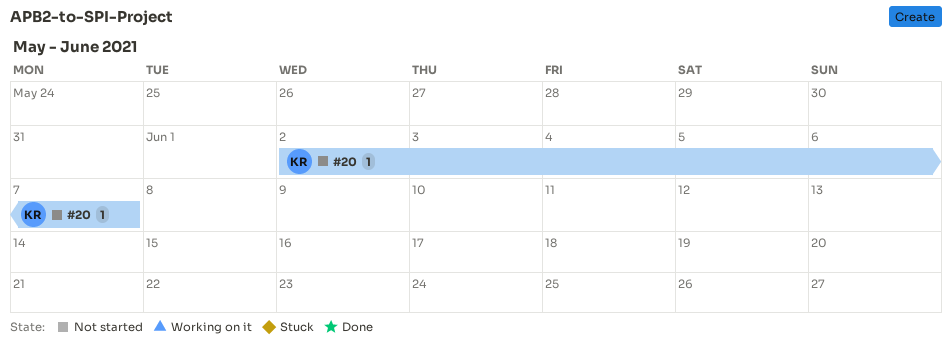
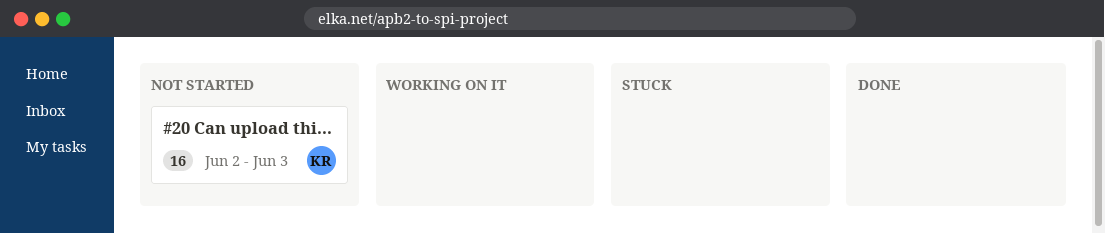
#20, estimate: 1 -> 16
#20, due: Jun 7 -> Jun 3

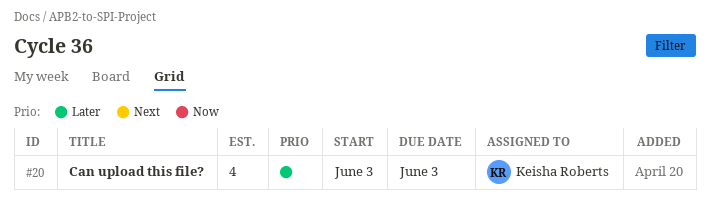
#20, estimate: 16 -> 4
#20, start: Jun 2 -> Jun 3

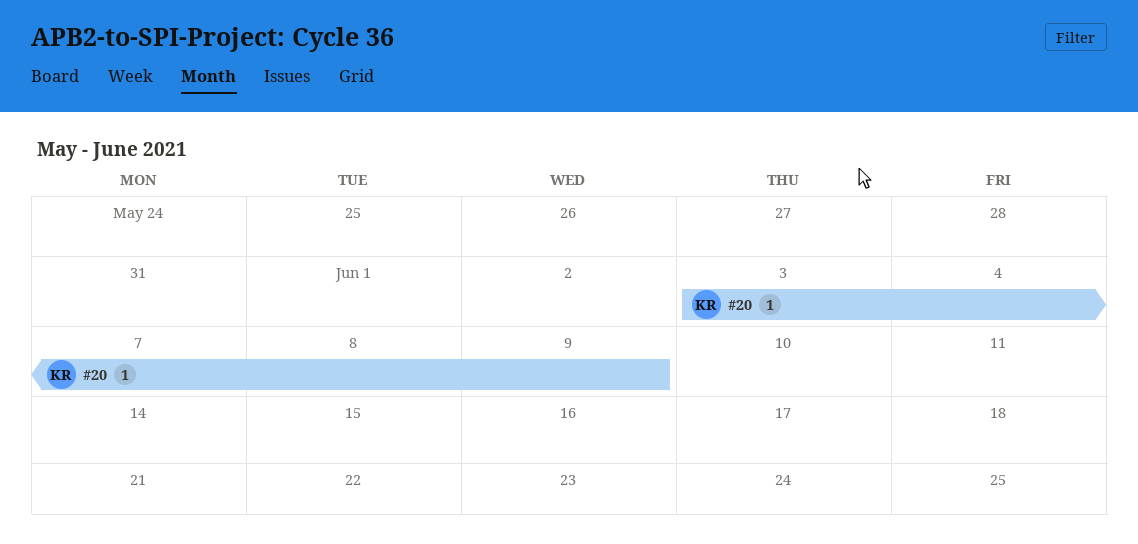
#20, estimate: 4 -> 1
#20, due: Jun 3 -> Jun 9

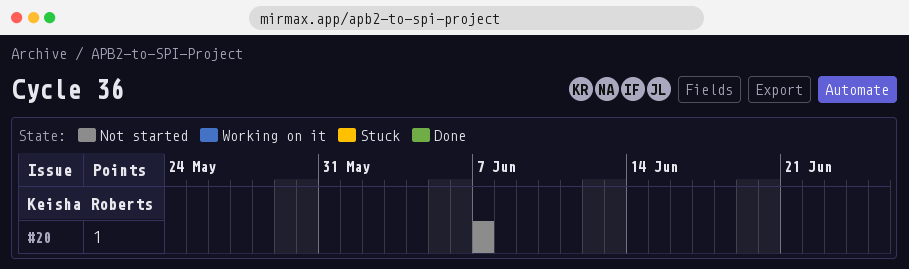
#20, start: Jun 3 -> Jun 7
#20, due: Jun 9 -> Jun 7

